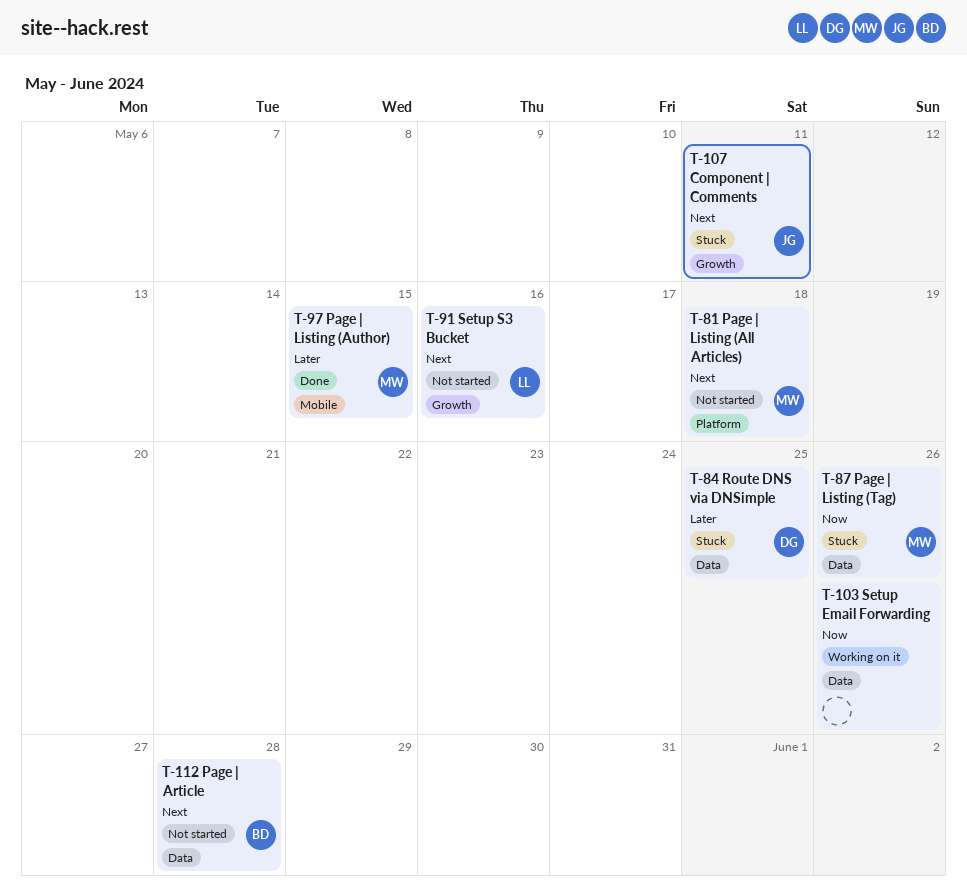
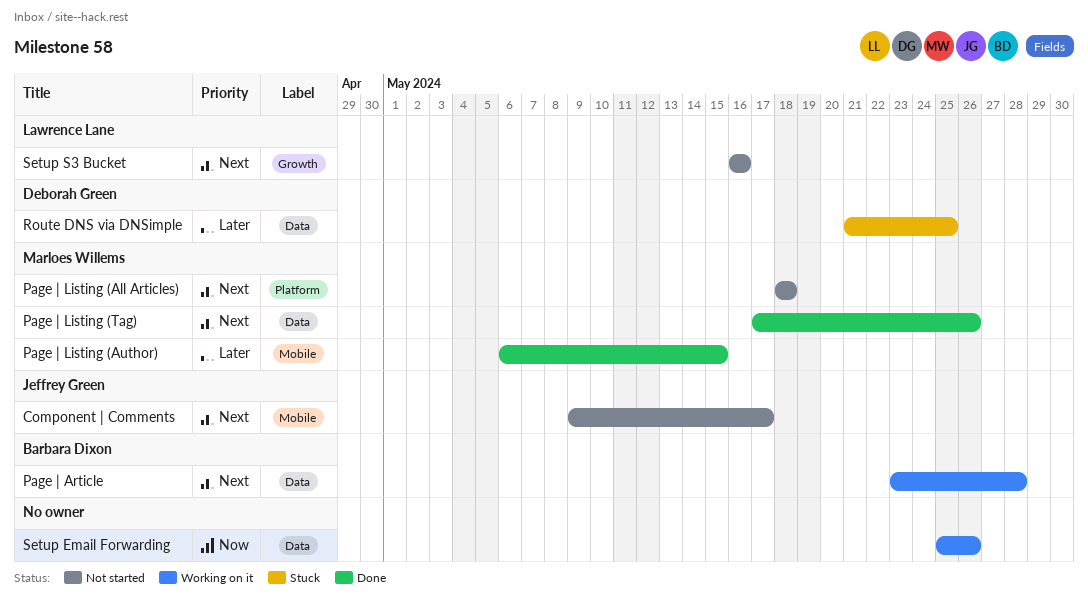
Component | Comments, status: Stuck -> Not started
Component | Comments, label: Growth -> Mobile
Component | Comments, due: May 11 -> May 17
Page | Article, status: Not started -> Working on it
Page | Listing (Tag), status: Stuck -> Done
Page | Listing (Tag), priority: Now -> Next

